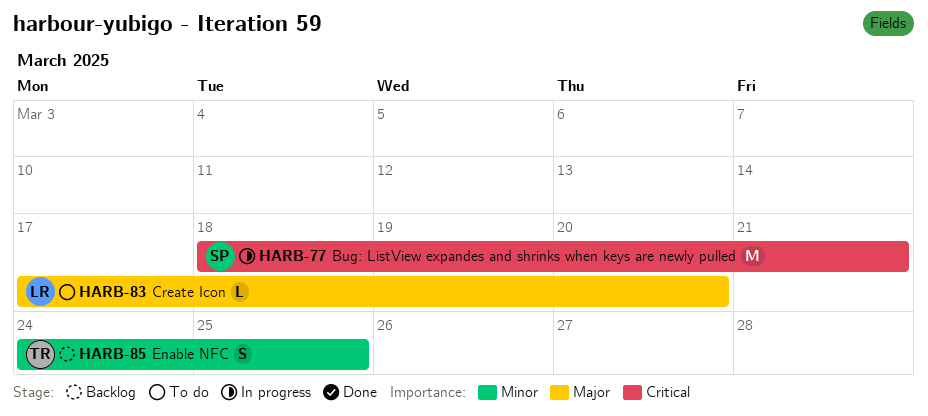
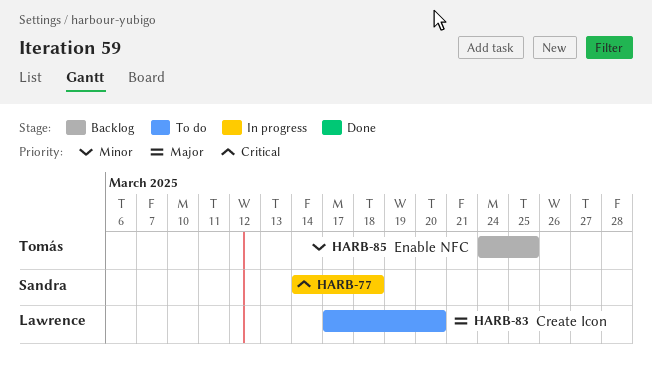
HARB-77, start: Mar 18 -> Mar 14
HARB-77, due: Mar 21 -> Mar 18

